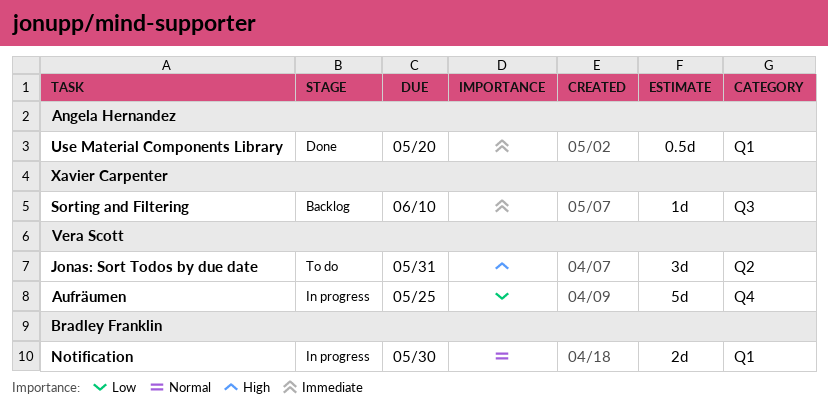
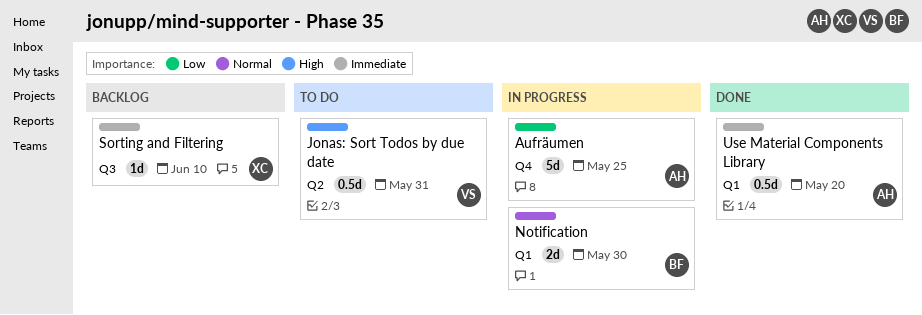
Aufräumen, owner: Vera Scott -> Angela Hernandez
Jonas: Sort Todos by due date, estimate: 3d -> 0.5d

